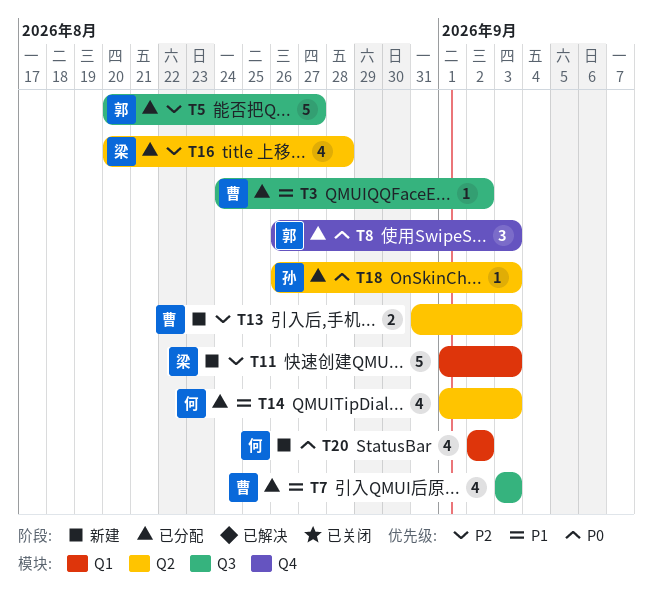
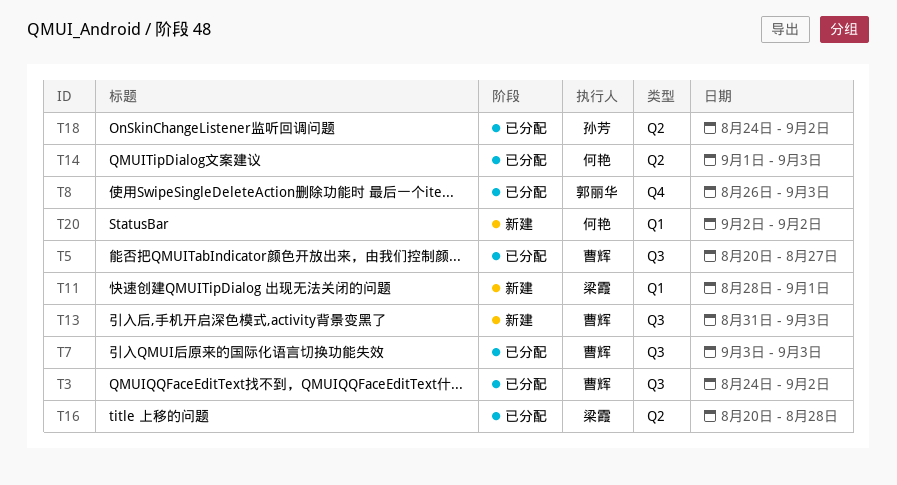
T5, owner: 郭丽华 -> 曹辉
T11, start: Sep 1 -> Aug 28
T11, due: Sep 3 -> Sep 1
T13, label: Q2 -> Q3
T18, start: Aug 26 -> Aug 24
T18, due: Sep 3 -> Sep 2

